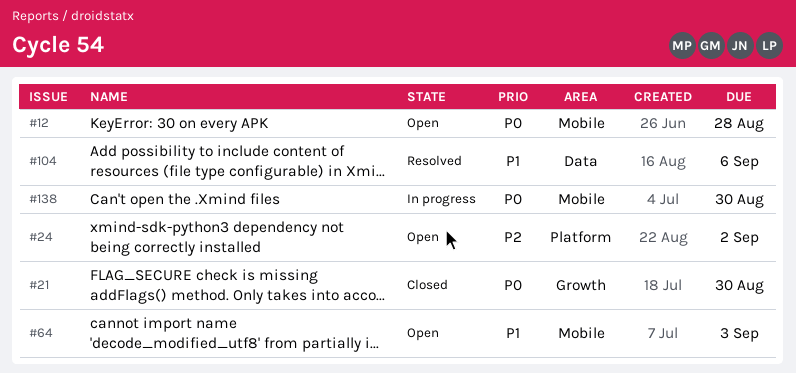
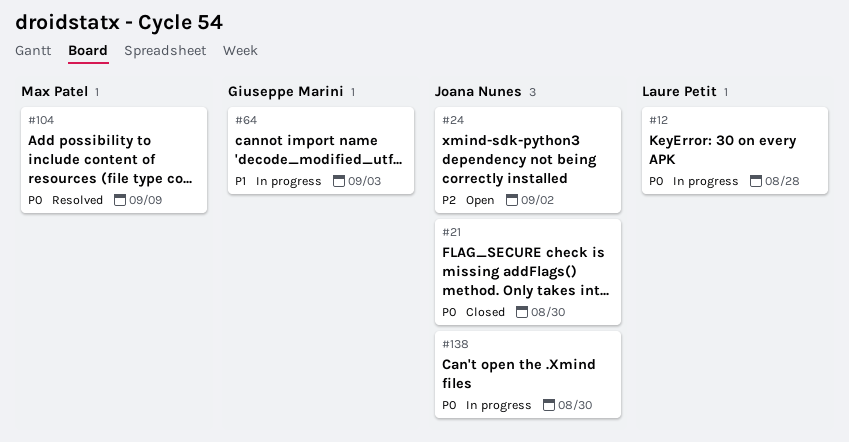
#12, status: Open -> In progress
#64, status: Open -> In progress
#104, priority: P1 -> P0
#104, due: Sep 6 -> Sep 9

